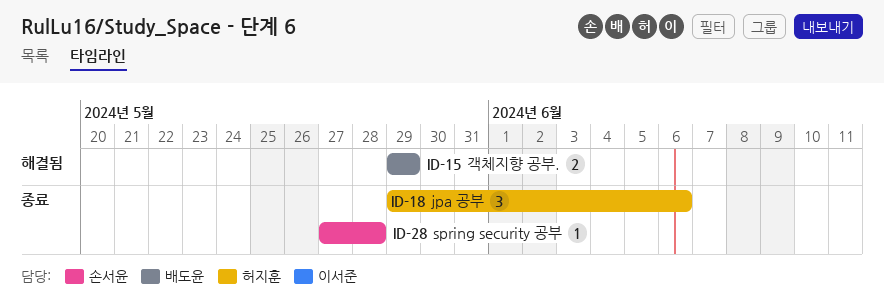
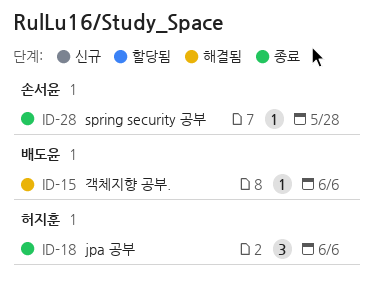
ID-15, estimate: 2 -> 1
ID-15, due: May 29 -> Jun 6

